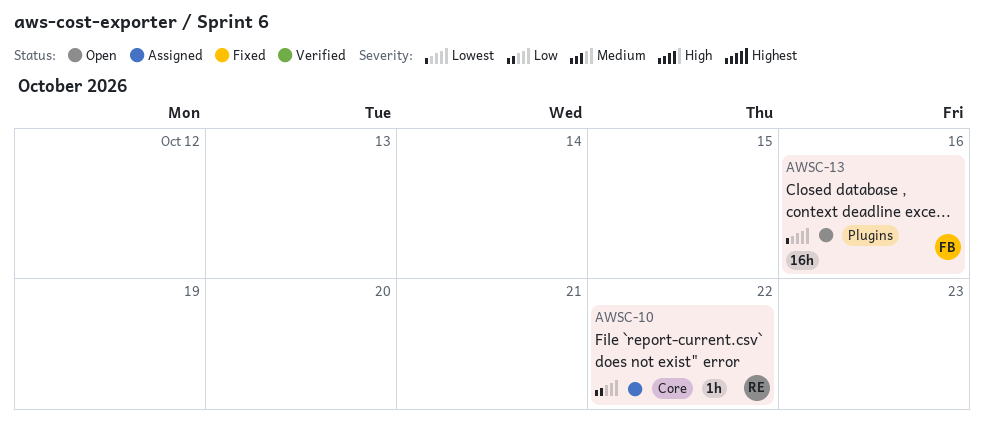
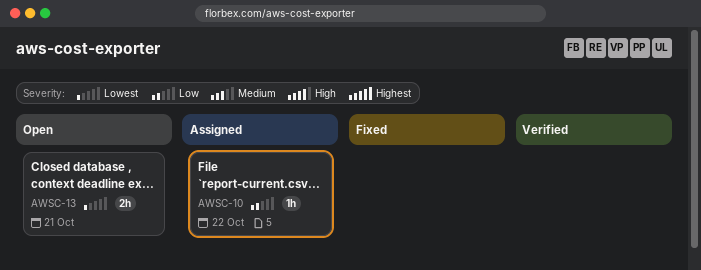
AWSC-13, estimate: 16h -> 2h
AWSC-13, due: Oct 16 -> Oct 21

